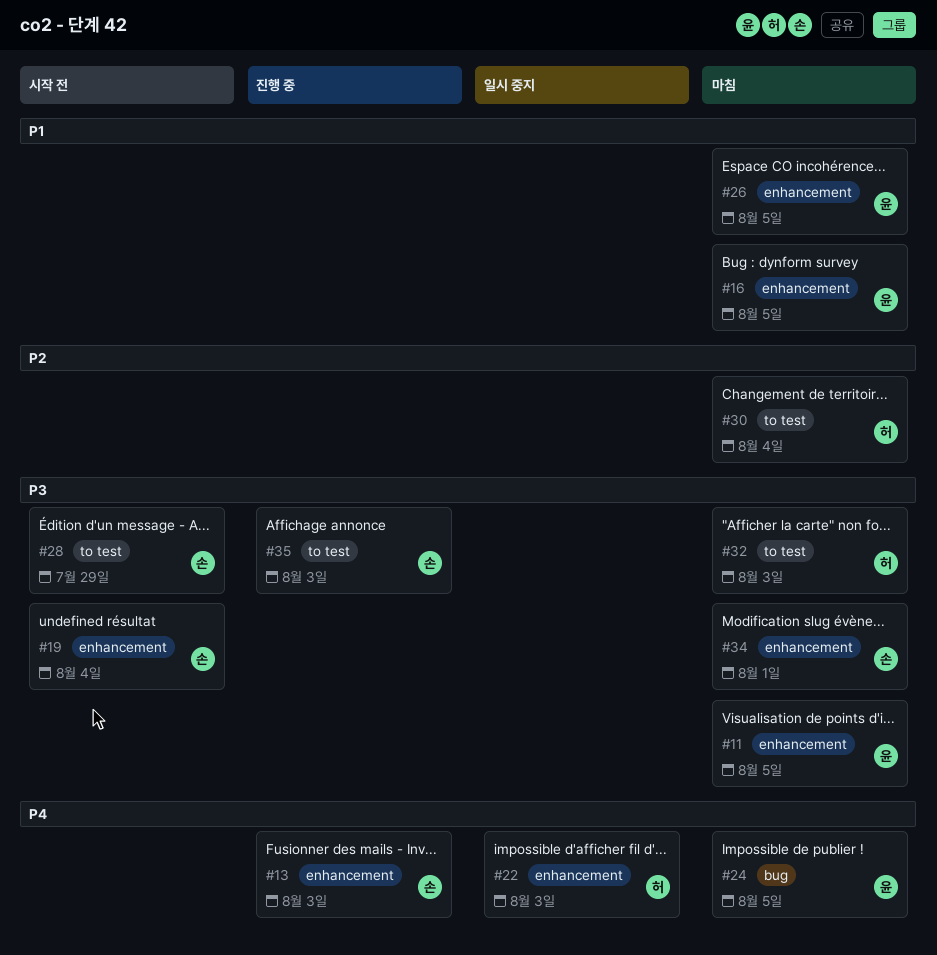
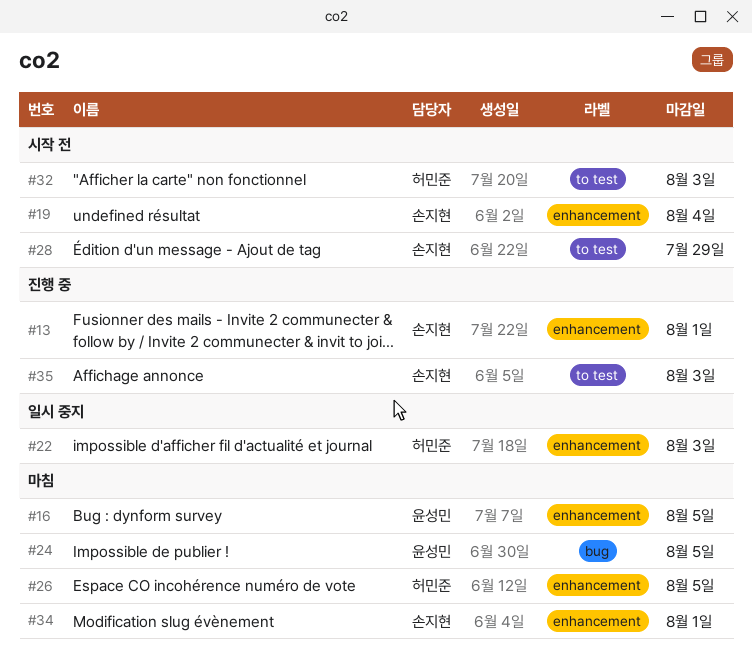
#11: present -> none
#13, due: Aug 3 -> Aug 1
#26, owner: 윤성민 -> 허민준
#30: present -> none
#32, status: 마침 -> 시작 전

